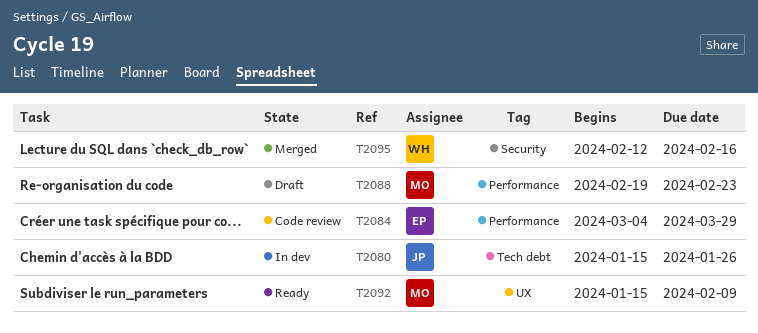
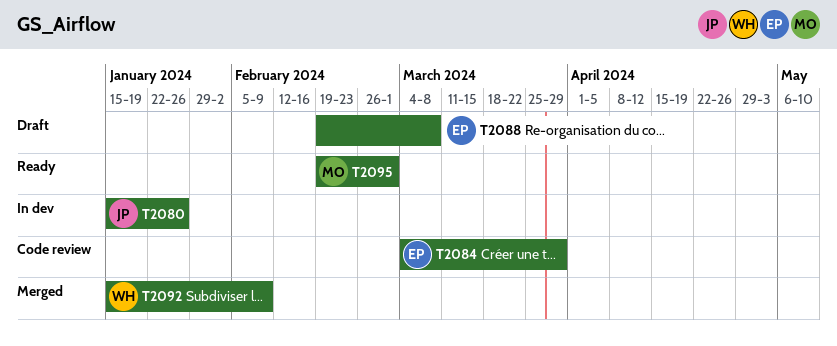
T2088, owner: MO -> EP
T2088, due: Feb 23 -> Mar 8
T2092, status: Ready -> Merged
T2092, owner: MO -> WH
T2095, status: Merged -> Ready
T2095, owner: WH -> MO
T2095, start: Feb 12 -> Feb 19
T2095, due: Feb 16 -> Mar 1

